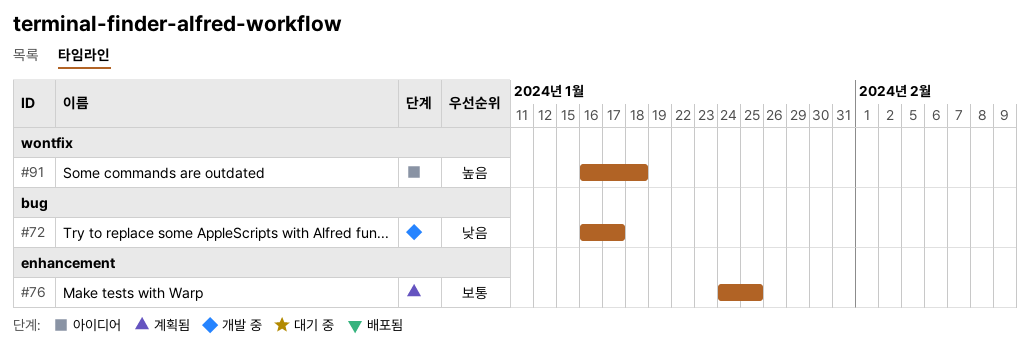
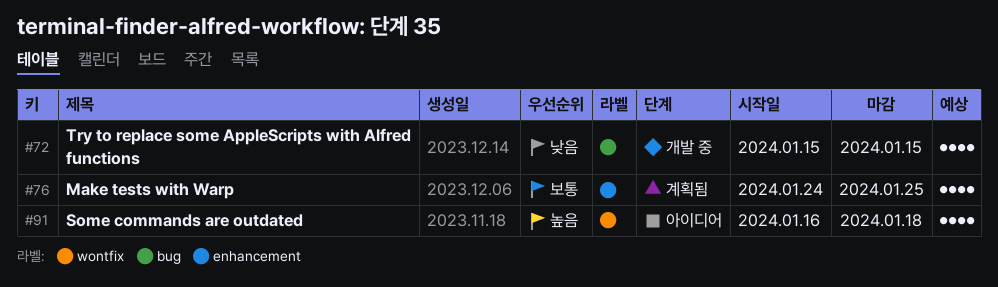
#72, start: Jan 16 -> Jan 15
#72, due: Jan 17 -> Jan 15

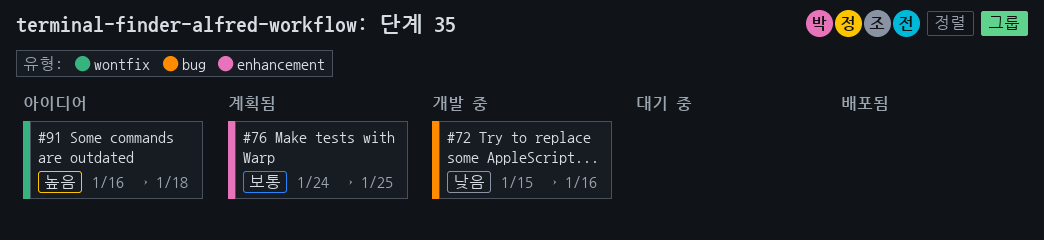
#72, due: Jan 15 -> Jan 16

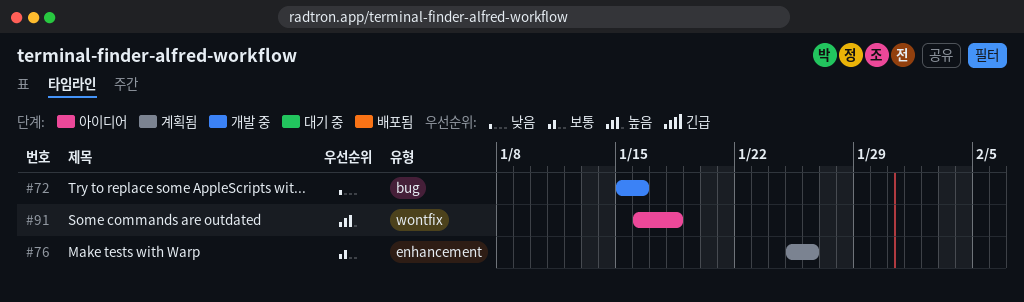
#76, start: Jan 24 -> Jan 25
#76, due: Jan 25 -> Jan 26

